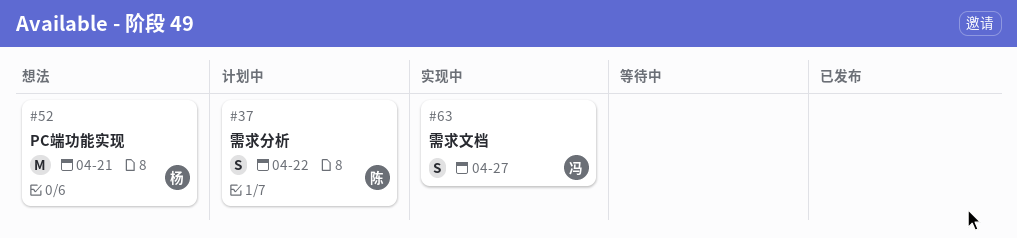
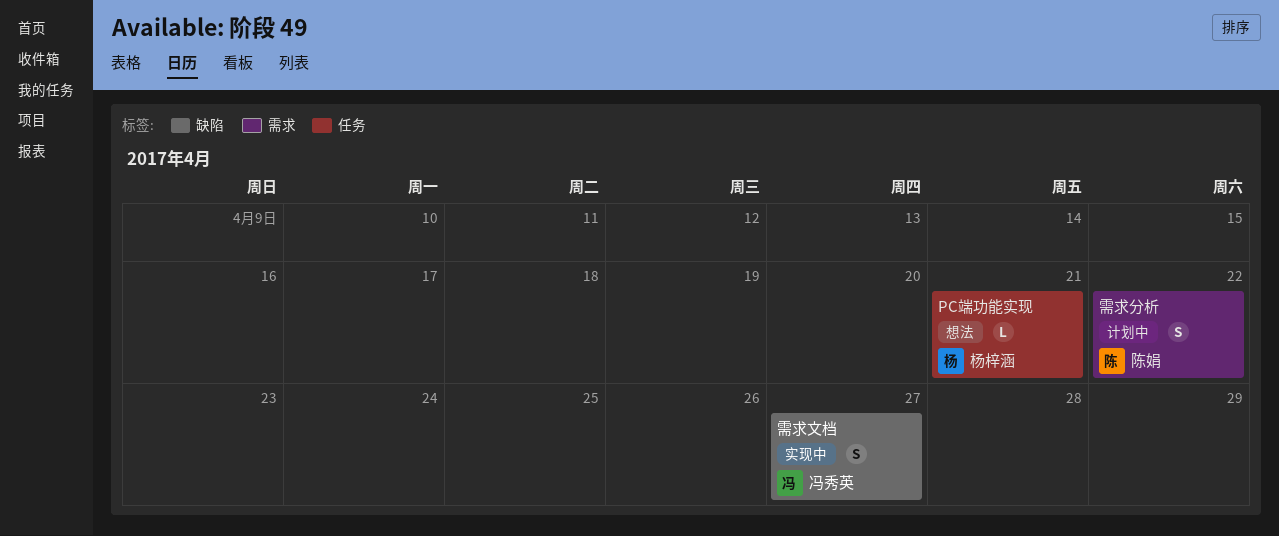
PC端功能实现, estimate: M -> L

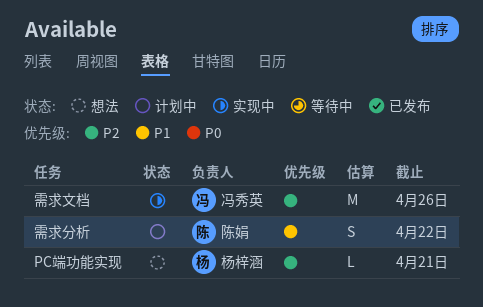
需求文档, estimate: S -> M
需求文档, due: Apr 27 -> Apr 26

